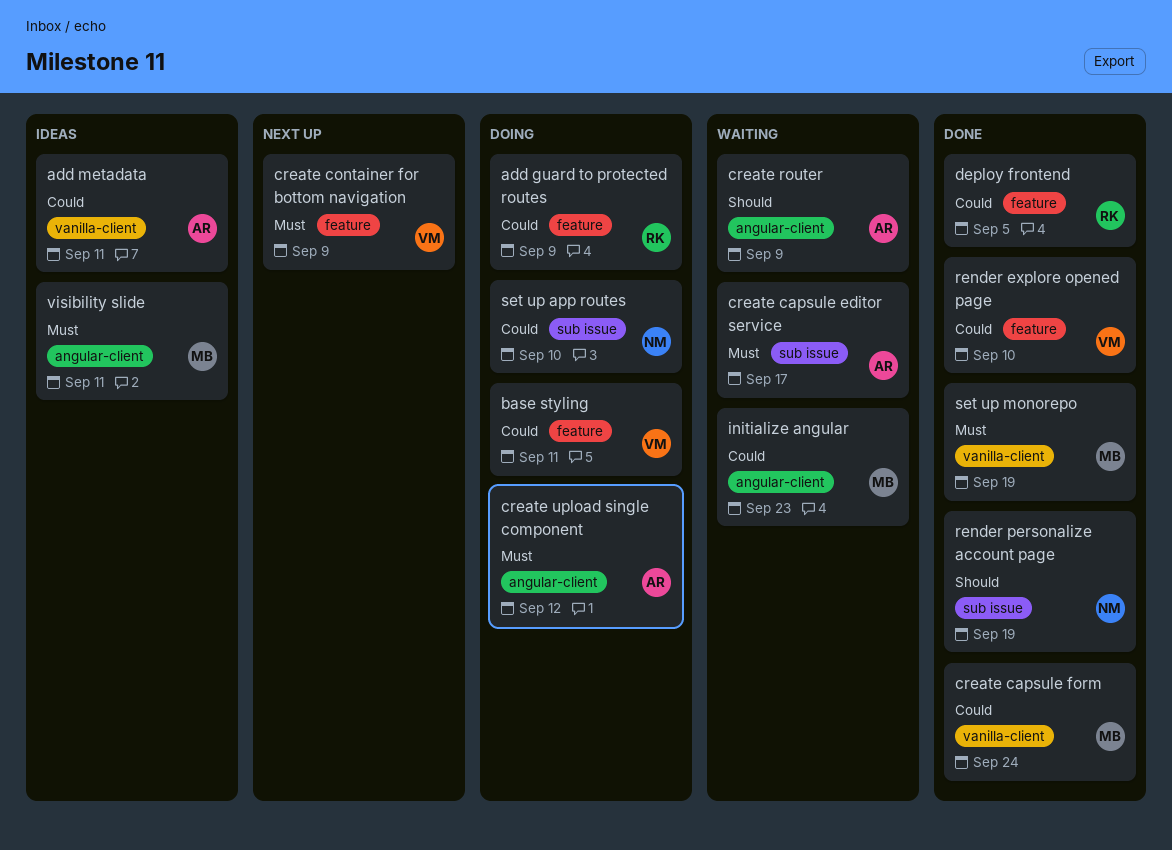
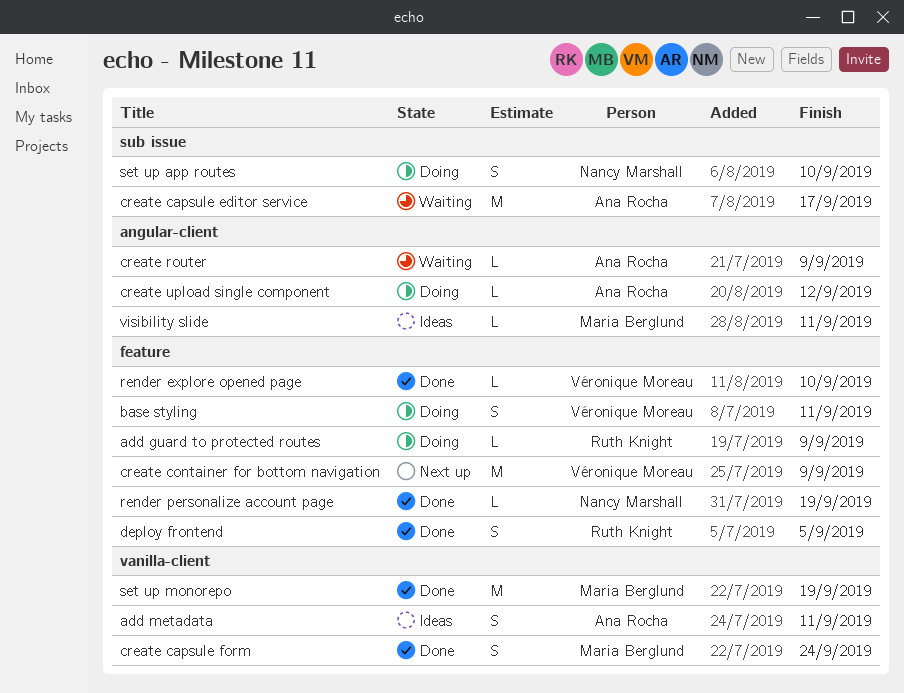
initialize angular: present -> none
render personalize account page, label: sub issue -> feature

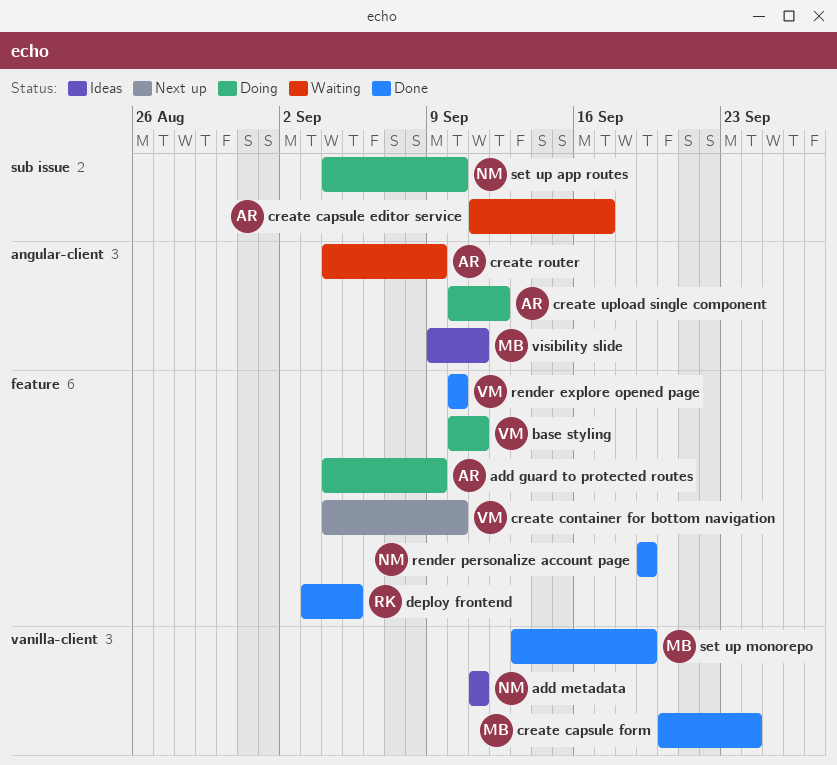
add guard to protected routes, owner: Ruth Knight -> Ana Rocha
add metadata, owner: Ana Rocha -> Nancy Marshall
create container for bottom navigation, due: Sep 9 -> Sep 10

